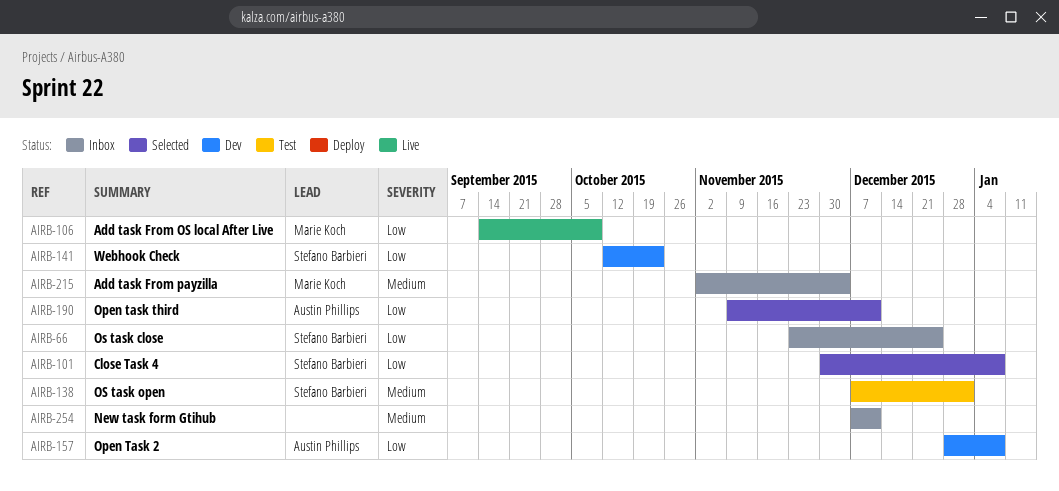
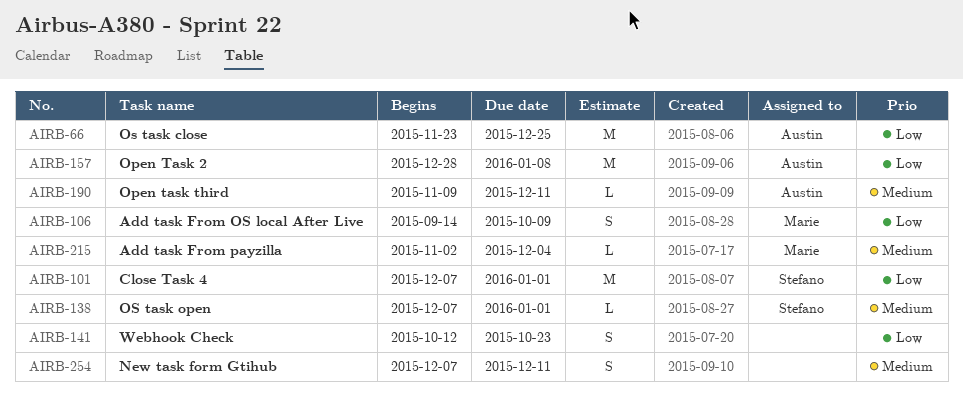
AIRB-66, owner: Stefano Barbieri -> Austin Phillips
AIRB-101, start: Nov 30 -> Dec 7
AIRB-101, due: Jan 8 -> Jan 1
AIRB-141, owner: Stefano Barbieri -> none
AIRB-190, priority: Low -> Medium

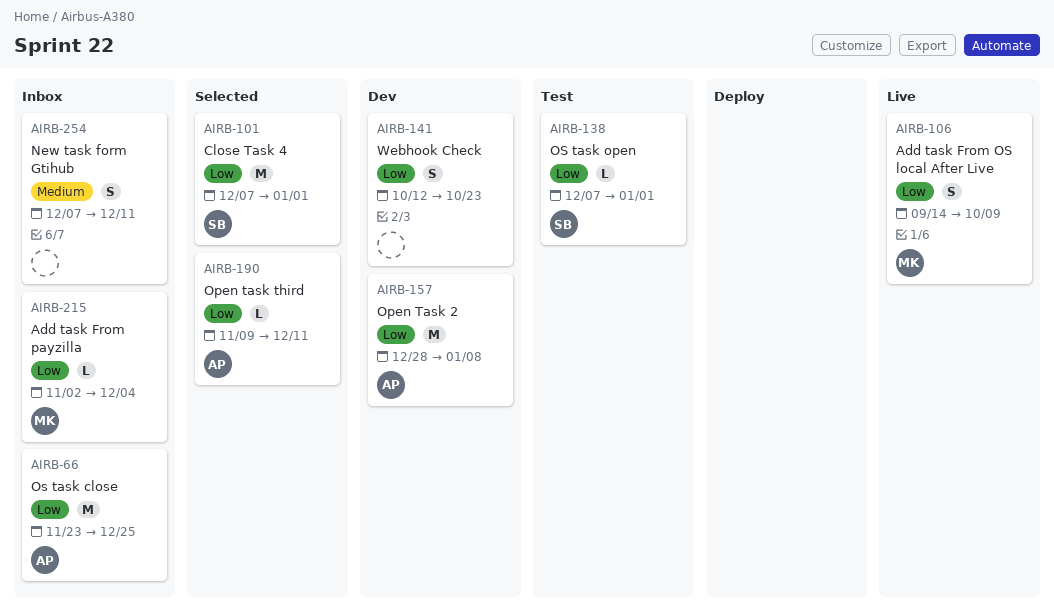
AIRB-138, priority: Medium -> Low
AIRB-190, priority: Medium -> Low
AIRB-215, priority: Medium -> Low

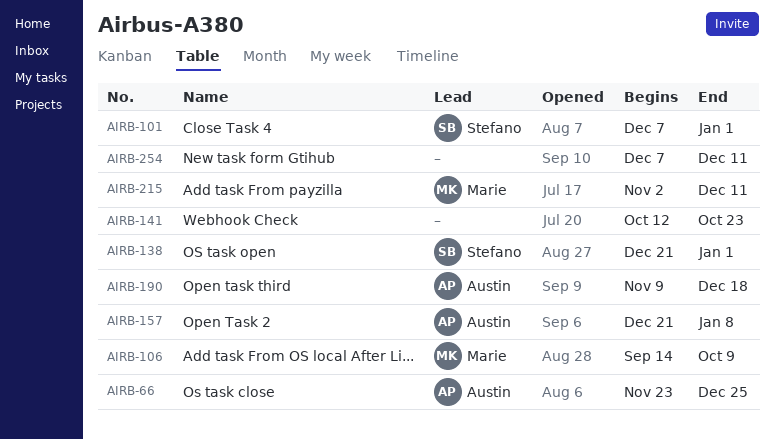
AIRB-138, start: Dec 7 -> Dec 21
AIRB-157, start: Dec 28 -> Dec 21
AIRB-190, due: Dec 11 -> Dec 18
AIRB-215, due: Dec 4 -> Dec 11

